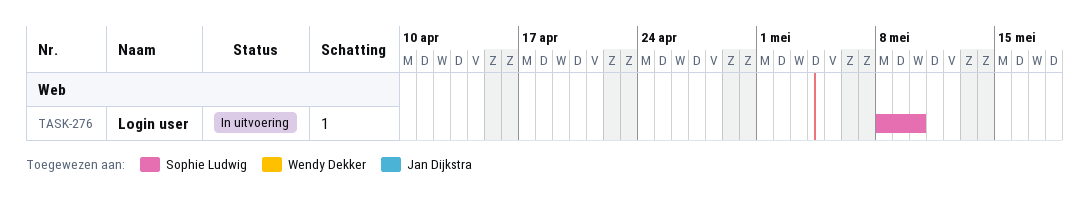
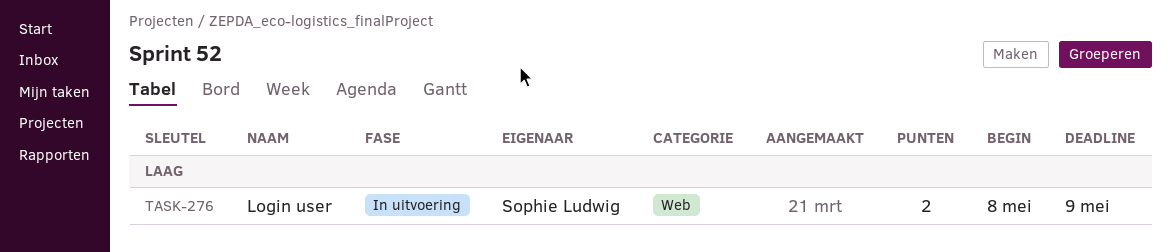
TASK-276, estimate: 1 -> 2
TASK-276, due: May 10 -> May 9

